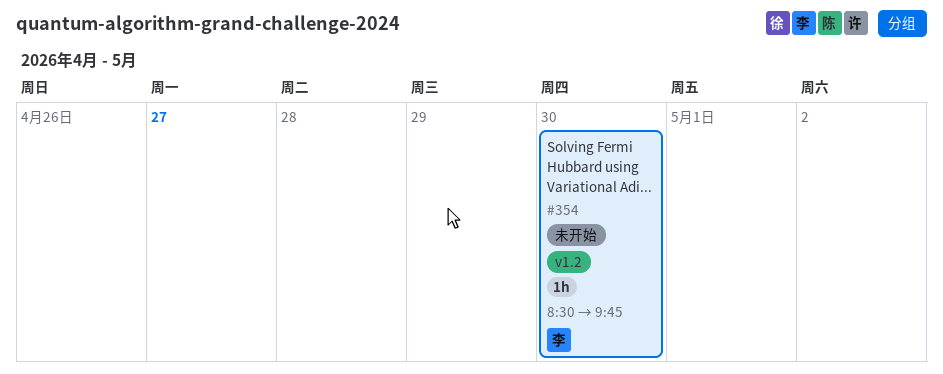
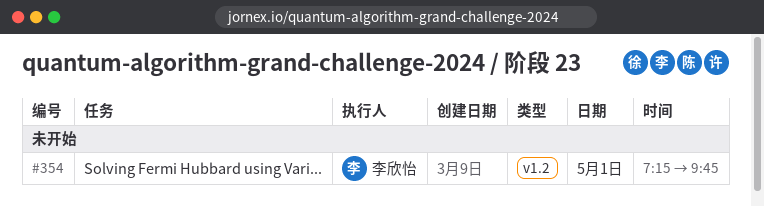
#354, day: Apr 30 -> May 1
#354, begins: 08:30 -> 07:15

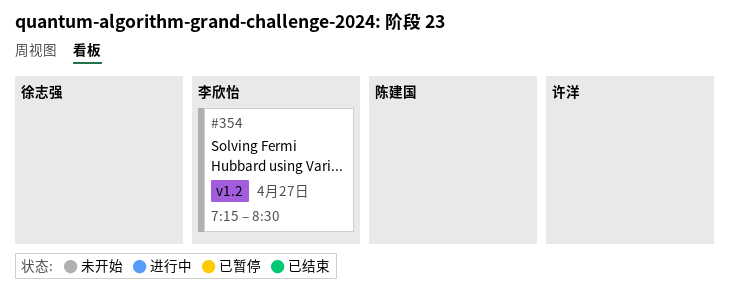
#354, day: May 1 -> Apr 27
#354, ends: 09:45 -> 08:30

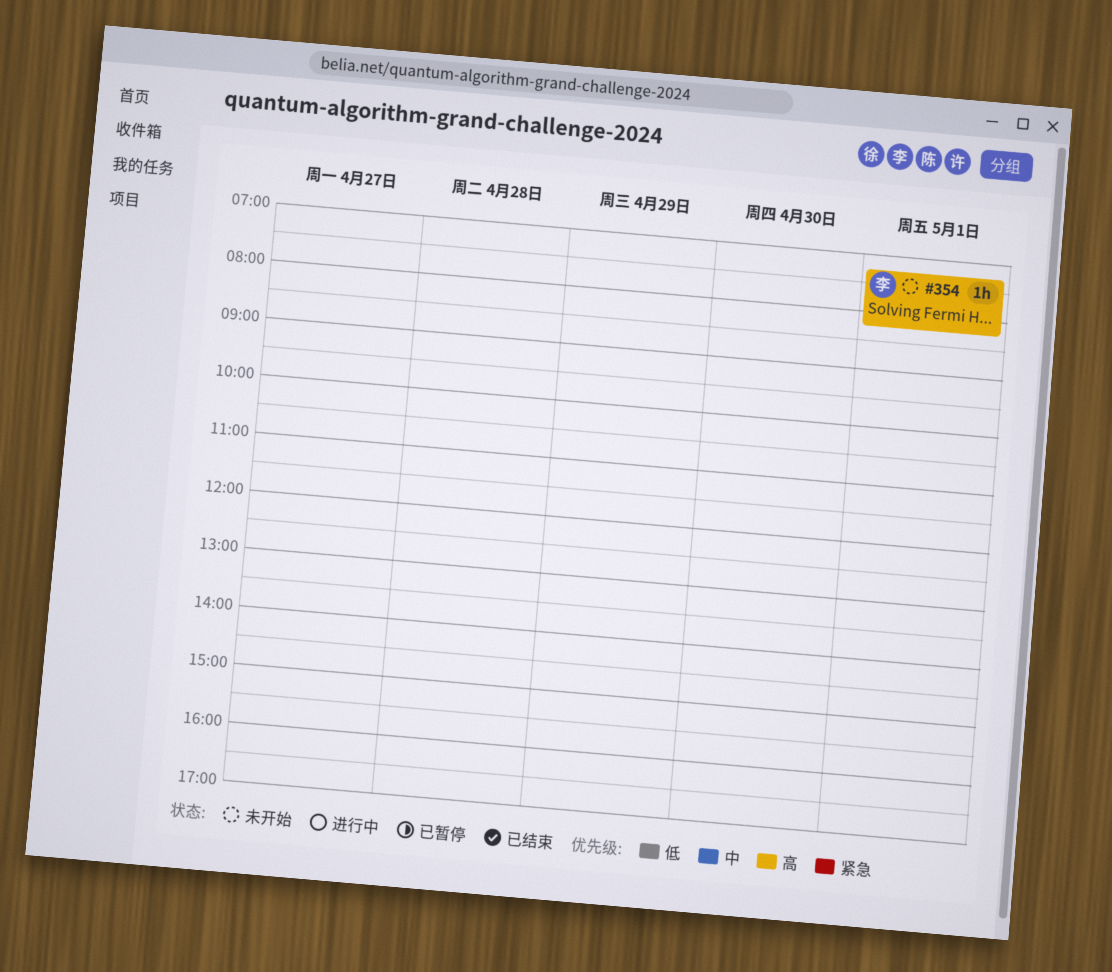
#354, day: Apr 27 -> May 1
#354, ends: 08:30 -> 08:15

